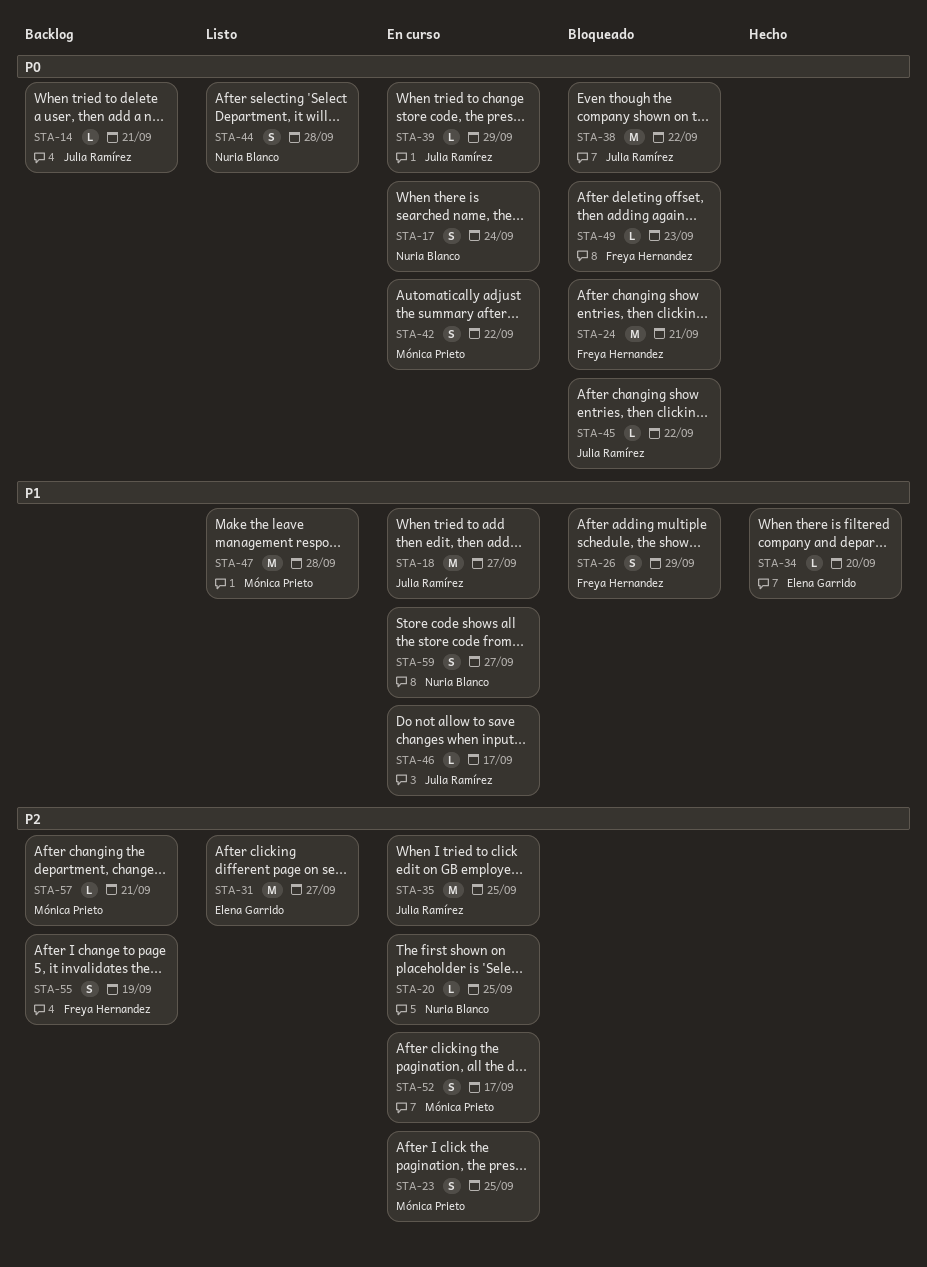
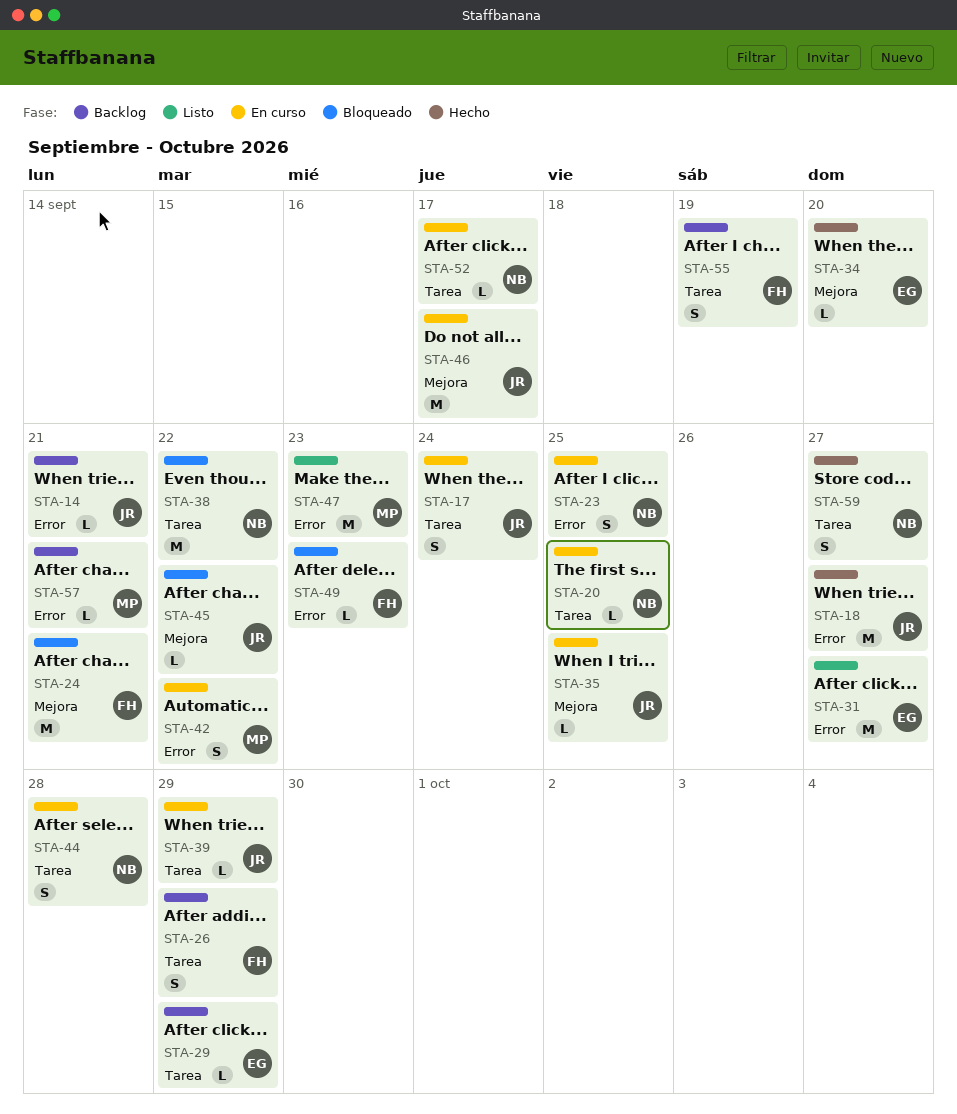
STA-17, owner: Nuria Blanco -> Julia Ramírez
STA-18, status: En curso -> Hecho
STA-23, owner: Mónica Prieto -> Nuria Blanco
STA-26, status: Bloqueado -> Backlog
STA-29: none -> present
STA-35, estimate: M -> L
STA-38, owner: Julia Ramírez -> Nuria Blanco
STA-44, status: Listo -> En curso
STA-46, estimate: L -> M
STA-47, due: Sep 28 -> Sep 23
STA-52, owner: Mónica Prieto -> Nuria Blanco
STA-52, estimate: S -> L
STA-59, status: En curso -> Hecho

